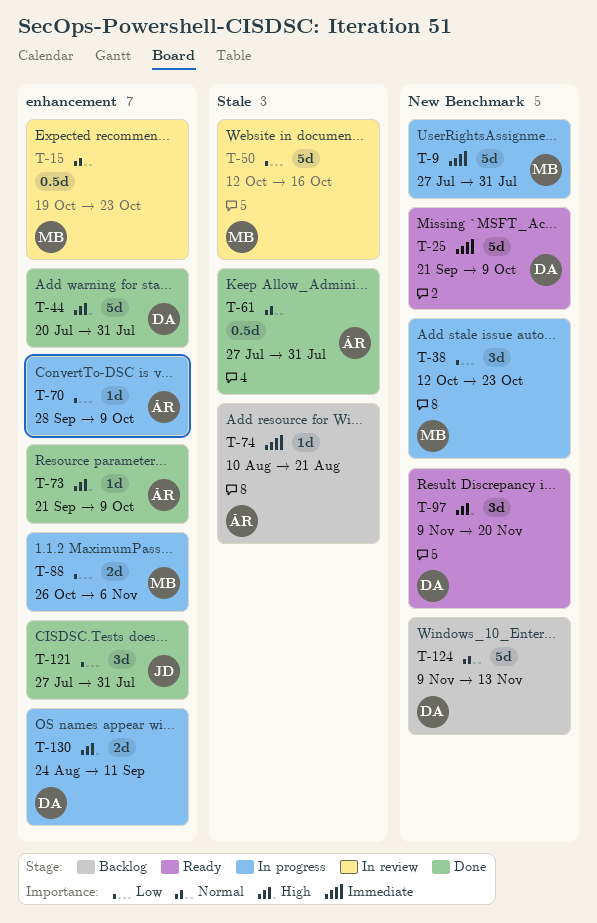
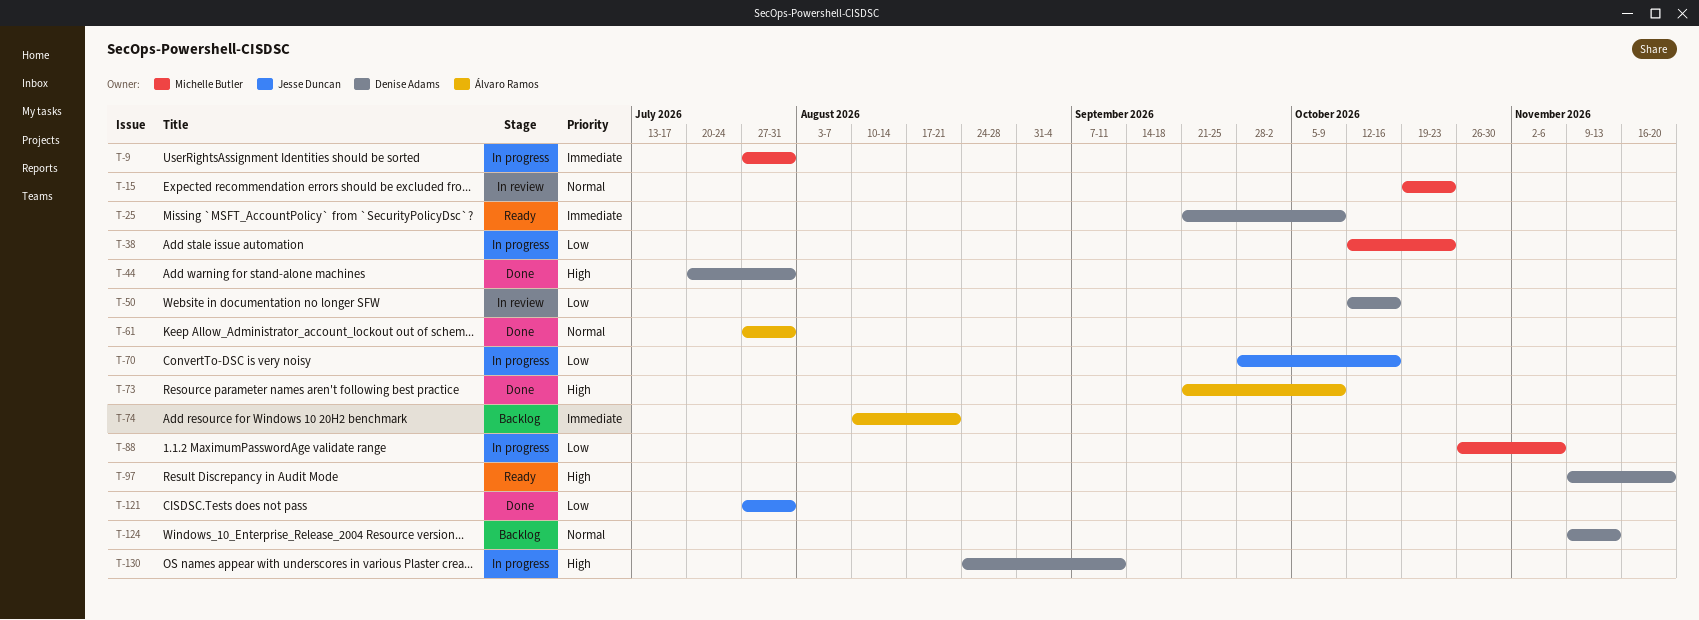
T-50, owner: Michelle Butler -> Denise Adams
T-70, owner: Álvaro Ramos -> Jesse Duncan
T-70, due: Oct 9 -> Oct 16

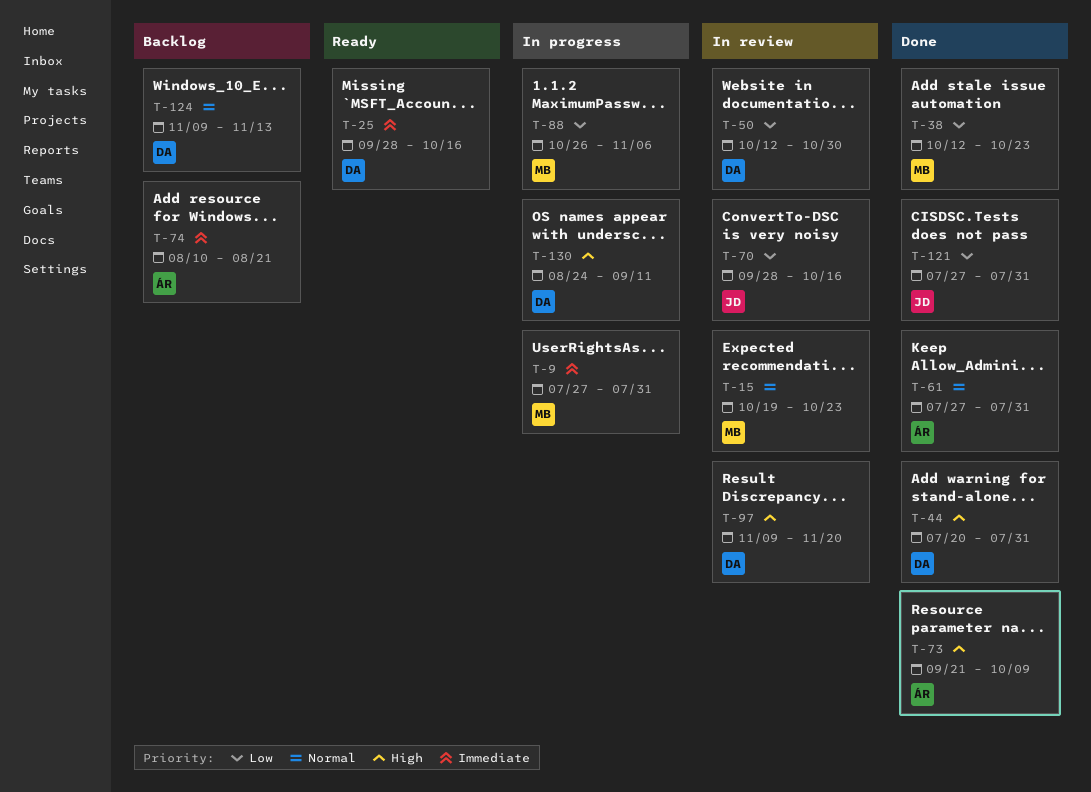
T-25, start: Sep 21 -> Sep 28
T-25, due: Oct 9 -> Oct 16
T-38, status: In progress -> Done
T-50, due: Oct 16 -> Oct 30
T-70, status: In progress -> In review
T-97, status: Ready -> In review

